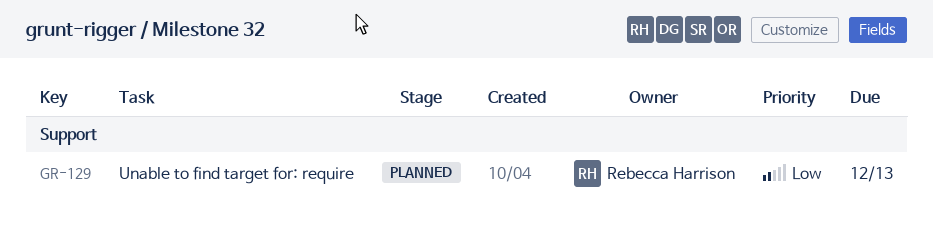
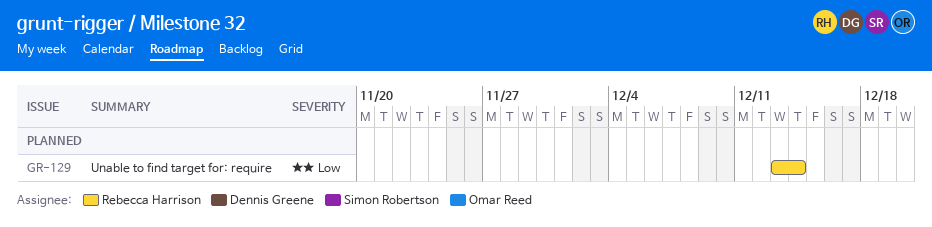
GR-129, due: Dec 13 -> Dec 14

